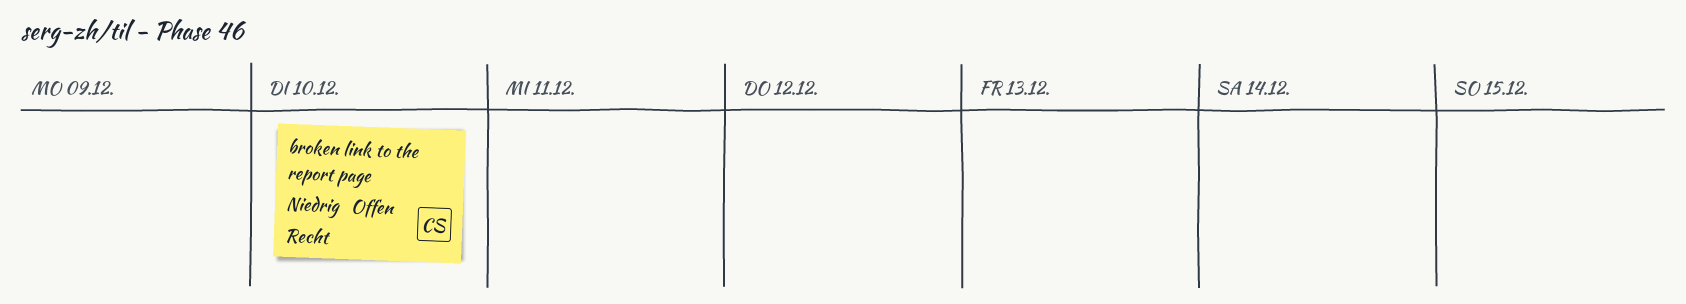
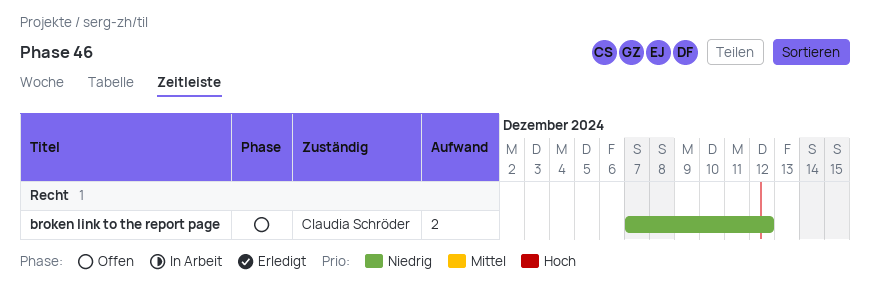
broken link to the report page, due: Dec 10 -> Dec 12

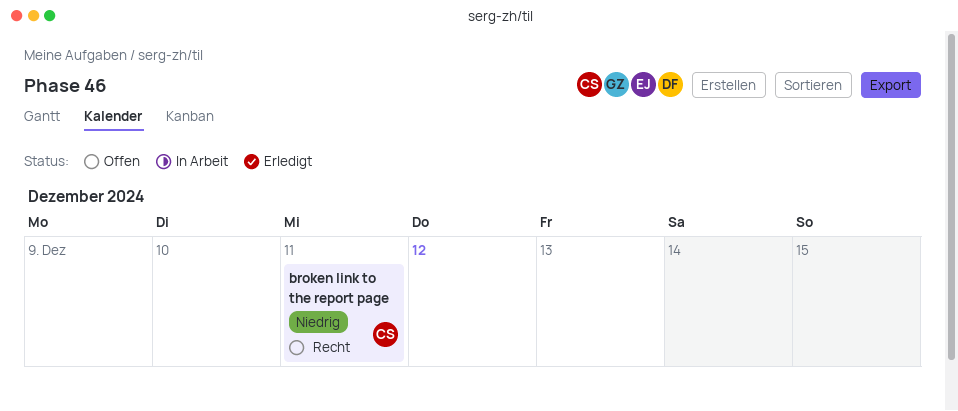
broken link to the report page, due: Dec 12 -> Dec 11

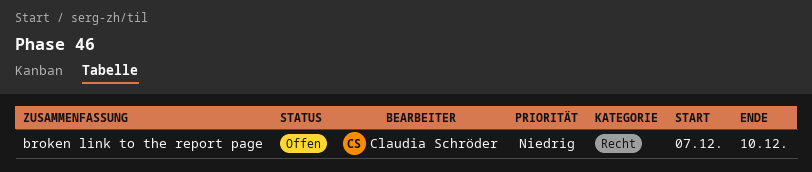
broken link to the report page, due: Dec 11 -> Dec 10

